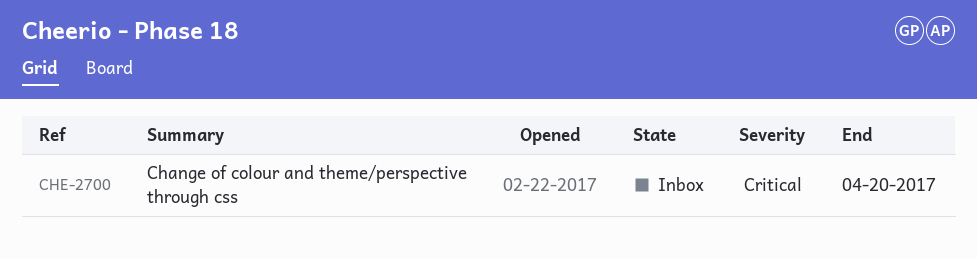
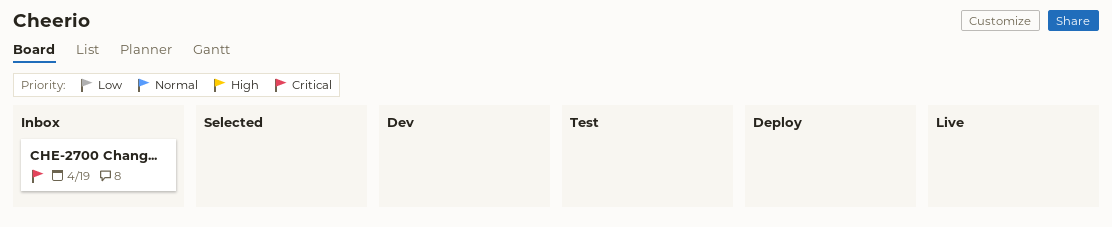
CHE-2700, due: Apr 20 -> Apr 19

